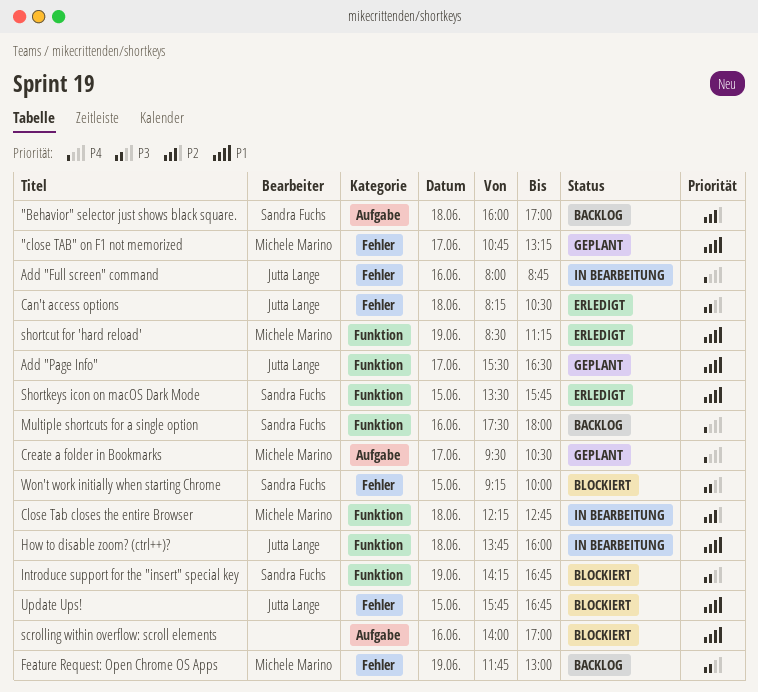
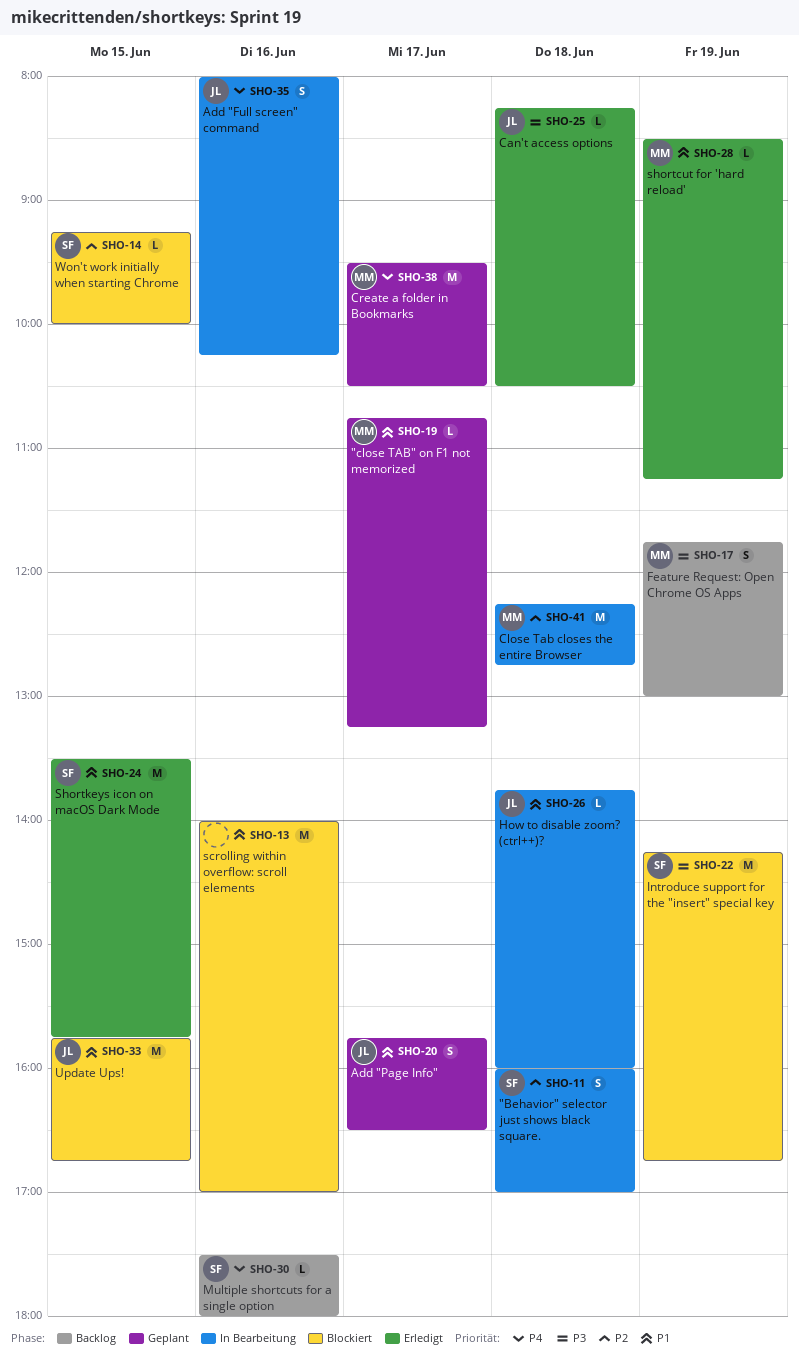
"Behavior" selector just shows black square., status: Backlog -> In Bearbeitung
Add "Full screen" command, ends: 08:45 -> 10:15
Add "Page Info", begins: 15:30 -> 15:45
Won't work initially when starting Chrome, priority: P3 -> P2

